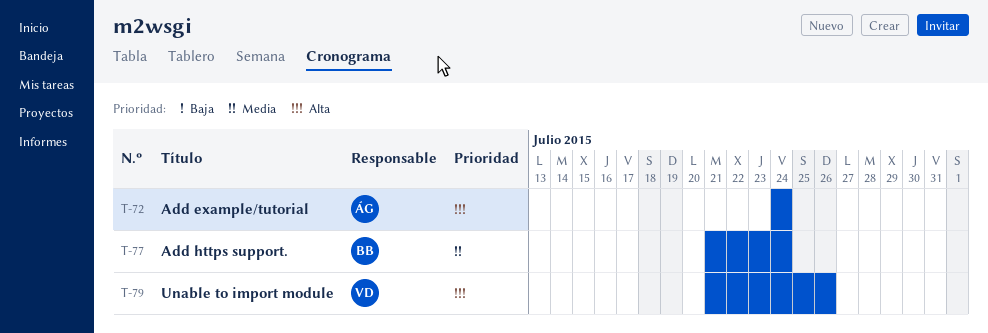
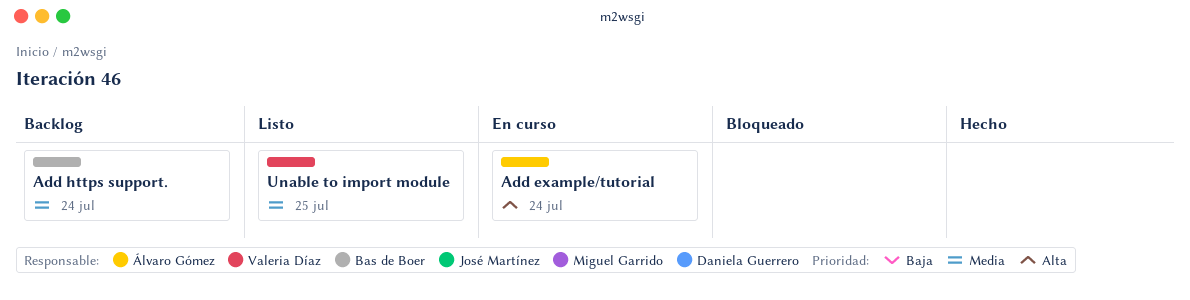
Unable to import module, priority: Alta -> Media
Unable to import module, due: Jul 26 -> Jul 25

